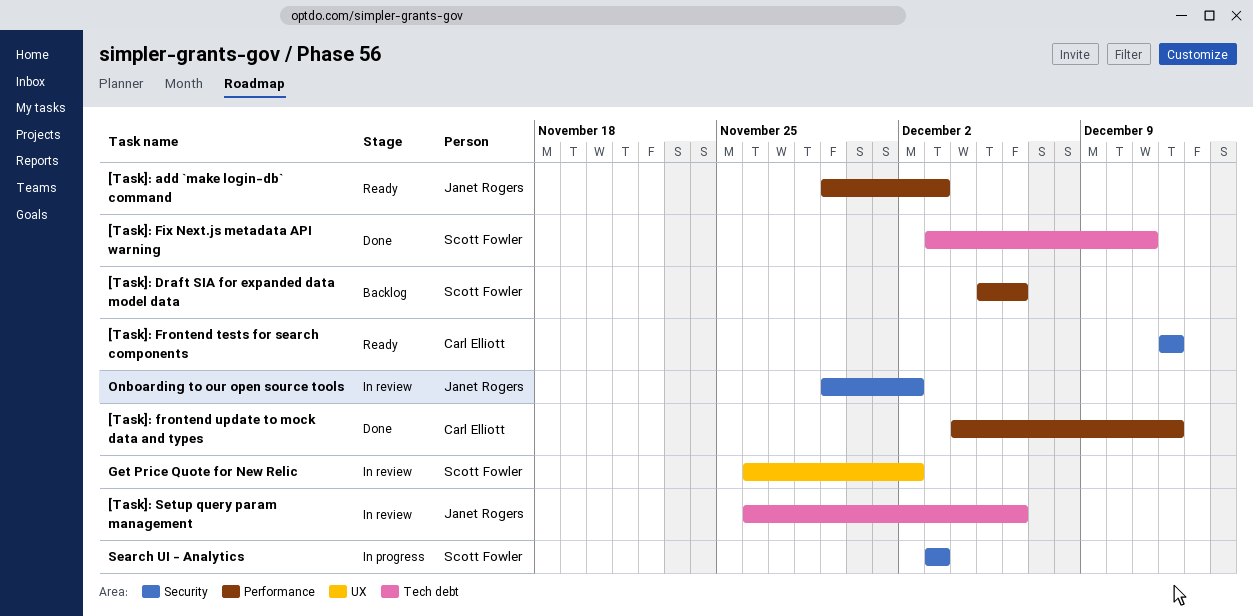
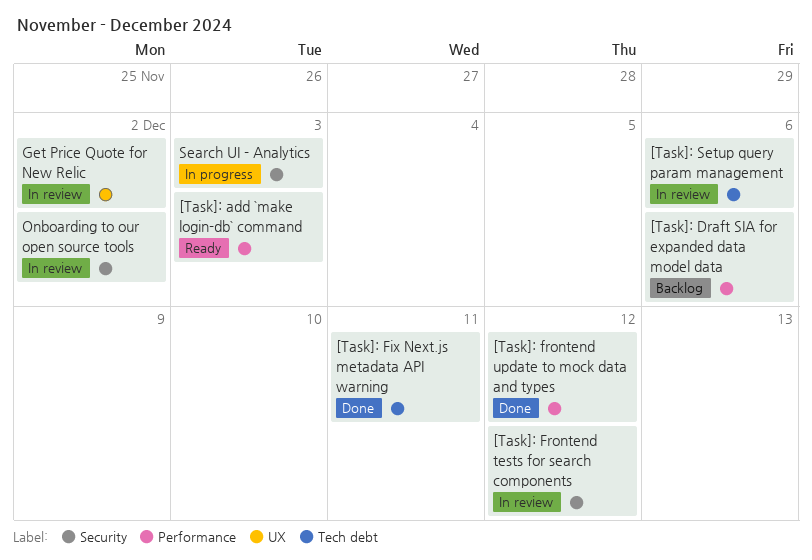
[Task]: Frontend tests for search components, status: Ready -> In review

